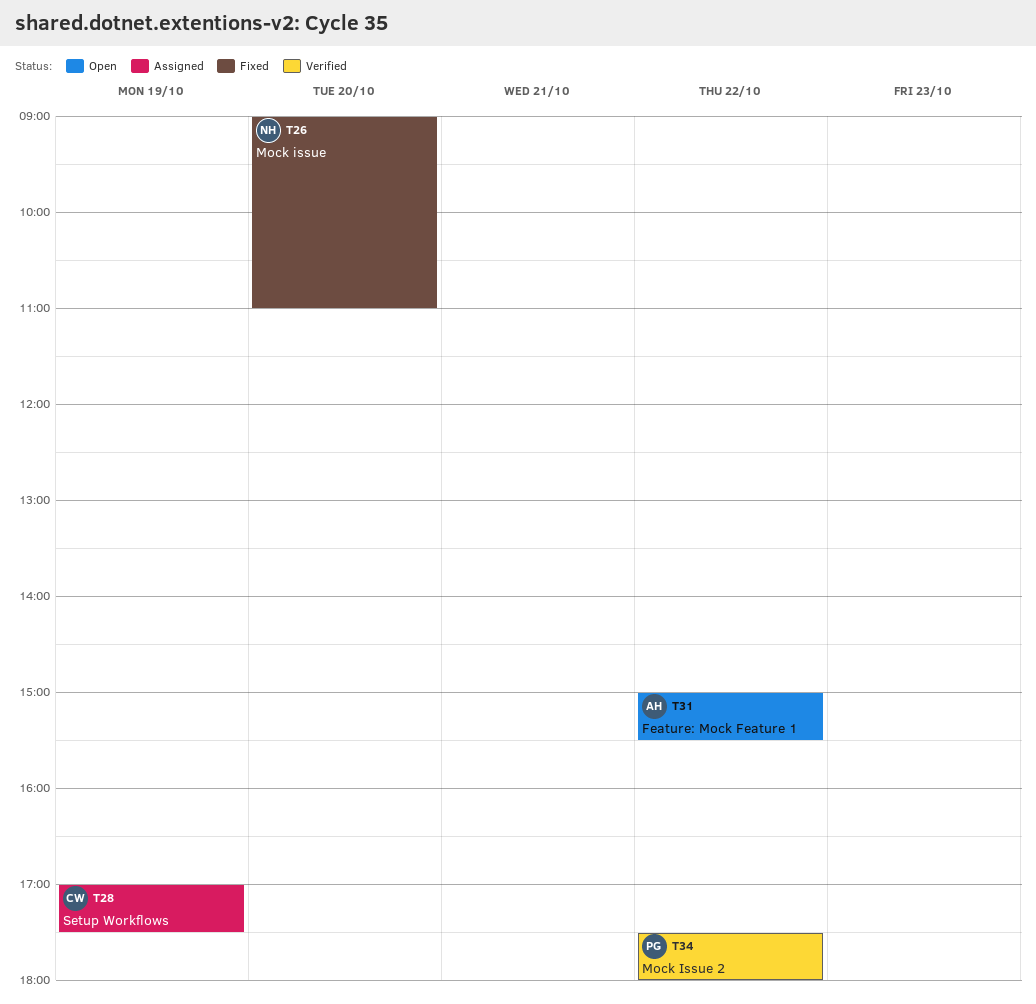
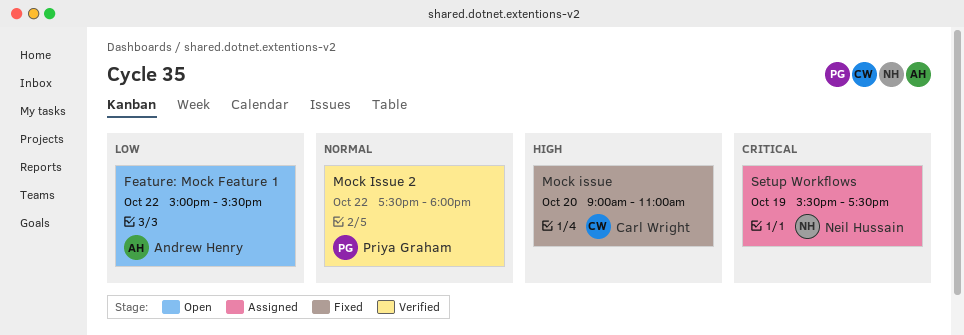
Mock issue, owner: Neil Hussain -> Carl Wright
Setup Workflows, owner: Carl Wright -> Neil Hussain
Setup Workflows, begins: 17:00 -> 15:30

